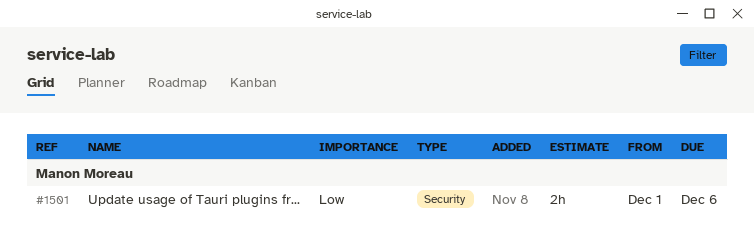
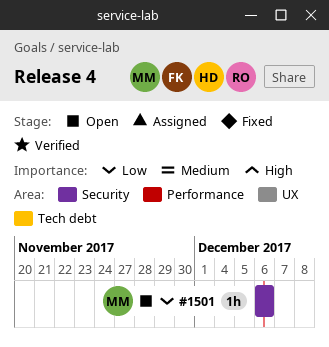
#1501, estimate: 2h -> 1h
#1501, start: Dec 1 -> Dec 6

